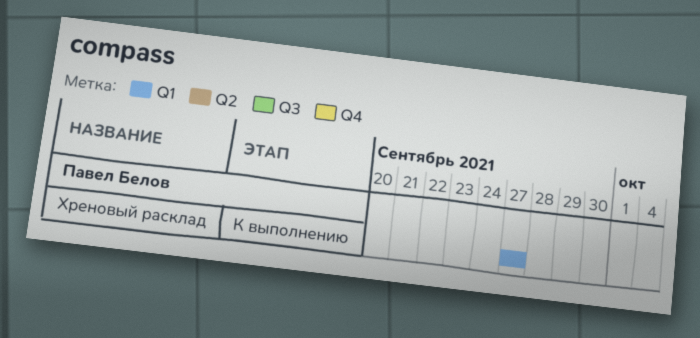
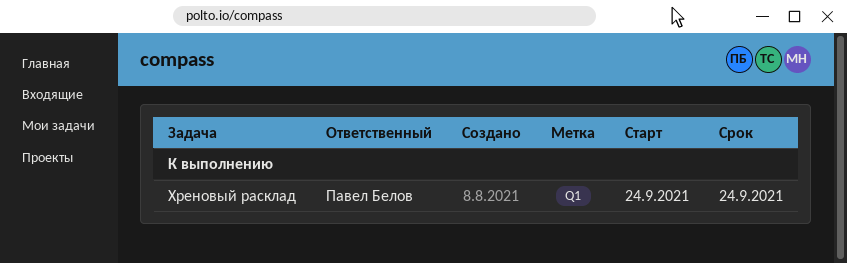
Хреновый расклад, start: Sep 27 -> Sep 24
Хреновый расклад, due: Sep 27 -> Sep 24

